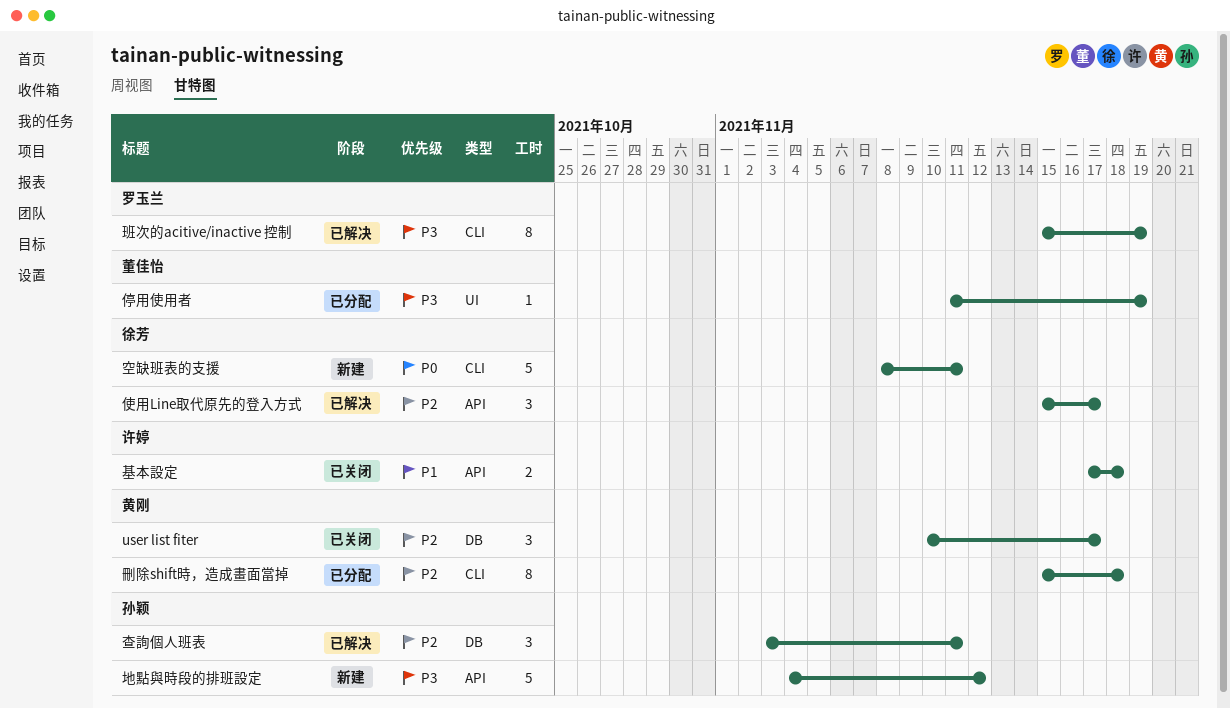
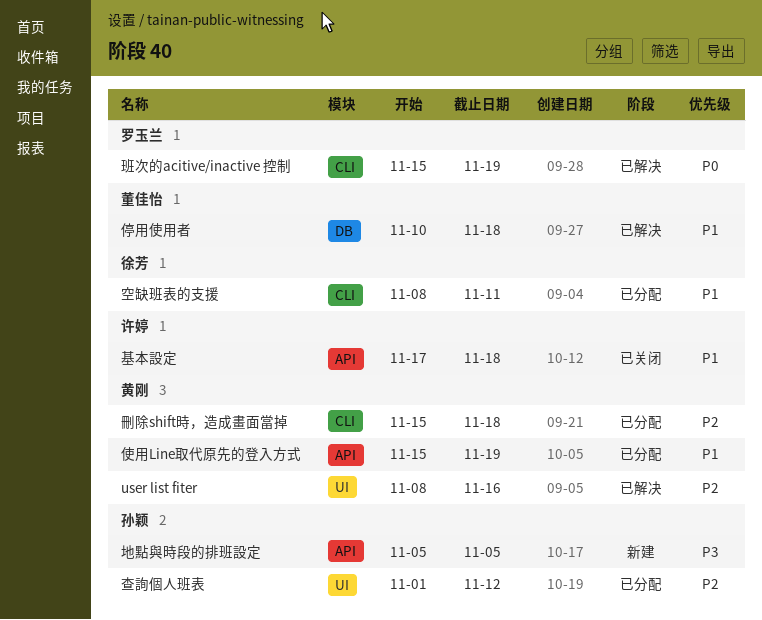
user list fiter, status: 已关闭 -> 已解决
user list fiter, label: DB -> UI
user list fiter, start: Nov 10 -> Nov 8
user list fiter, due: Nov 17 -> Nov 16
使用Line取代原先的登入方式, status: 已解决 -> 已分配
使用Line取代原先的登入方式, owner: 徐芳 -> 黄刚
使用Line取代原先的登入方式, priority: P2 -> P1
使用Line取代原先的登入方式, due: Nov 17 -> Nov 19
停用使用者, status: 已分配 -> 已解决
停用使用者, priority: P3 -> P1
停用使用者, label: UI -> DB
停用使用者, start: Nov 11 -> Nov 10
停用使用者, due: Nov 19 -> Nov 18
地點與時段的排班設定, start: Nov 4 -> Nov 5
地點與時段的排班設定, due: Nov 12 -> Nov 5
查詢個人班表, status: 已解决 -> 已分配
查詢個人班表, label: DB -> UI
查詢個人班表, start: Nov 3 -> Nov 1
查詢個人班表, due: Nov 11 -> Nov 12
班次的acitive/inactive 控制, priority: P3 -> P0
空缺班表的支援, status: 新建 -> 已分配
空缺班表的支援, priority: P0 -> P1

